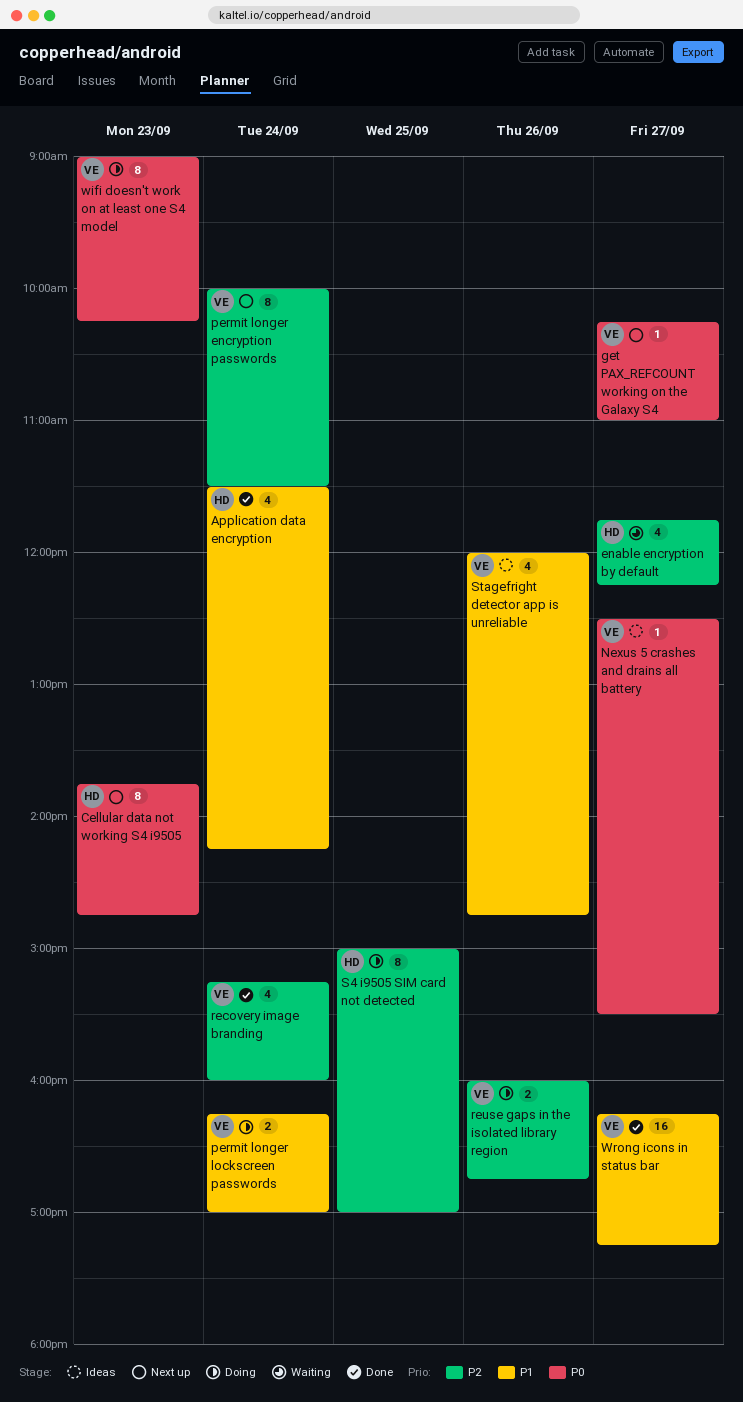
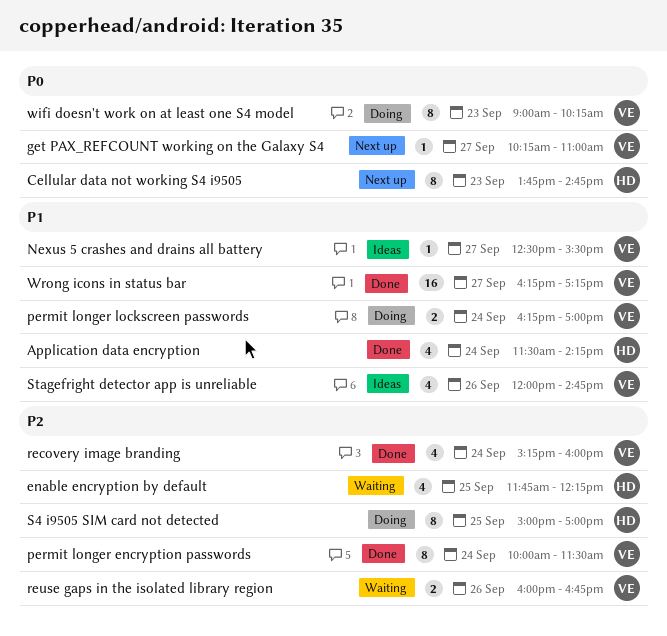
enable encryption by default, day: Sep 27 -> Sep 25
Nexus 5 crashes and drains all battery, priority: P0 -> P1
permit longer encryption passwords, status: Next up -> Done
reuse gaps in the isolated library region, status: Doing -> Waiting

